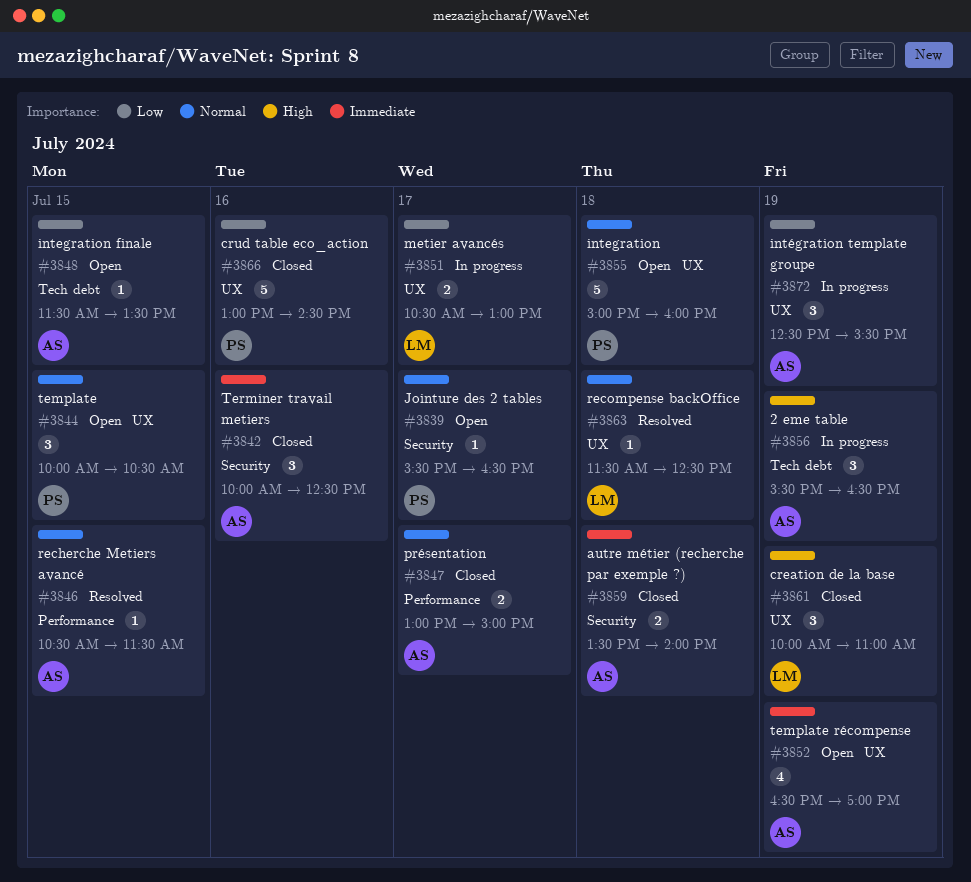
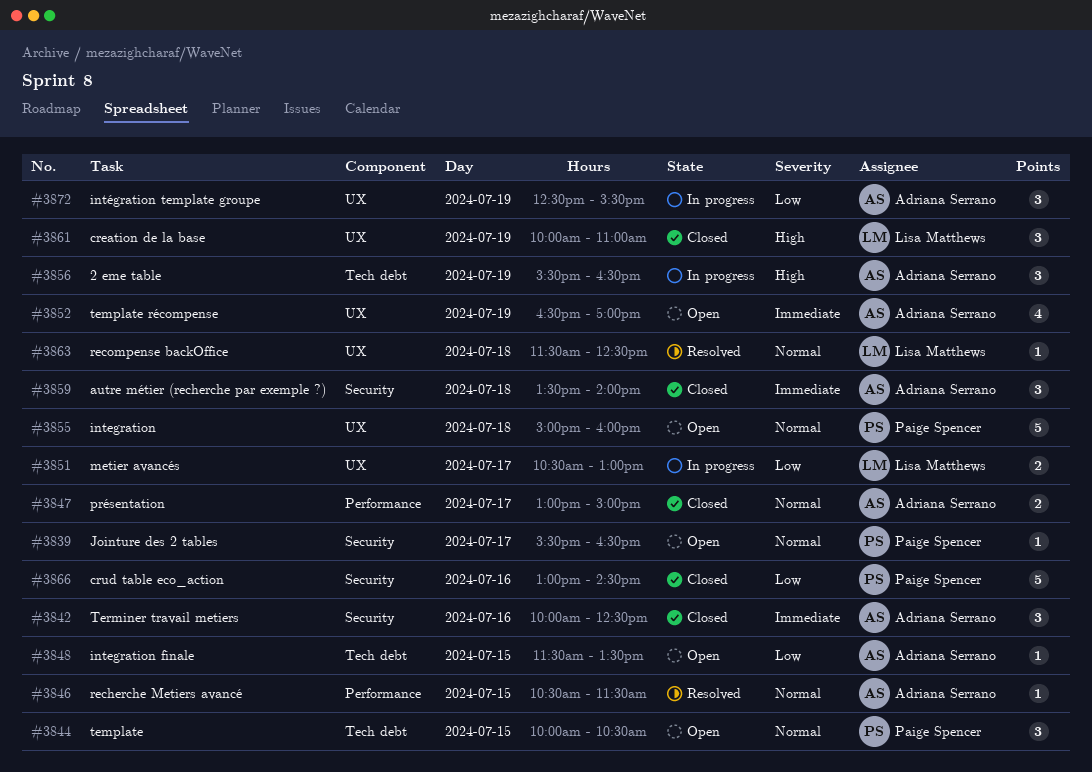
#3844, label: UX -> Tech debt
#3859, estimate: 2 -> 3
#3866, label: UX -> Security

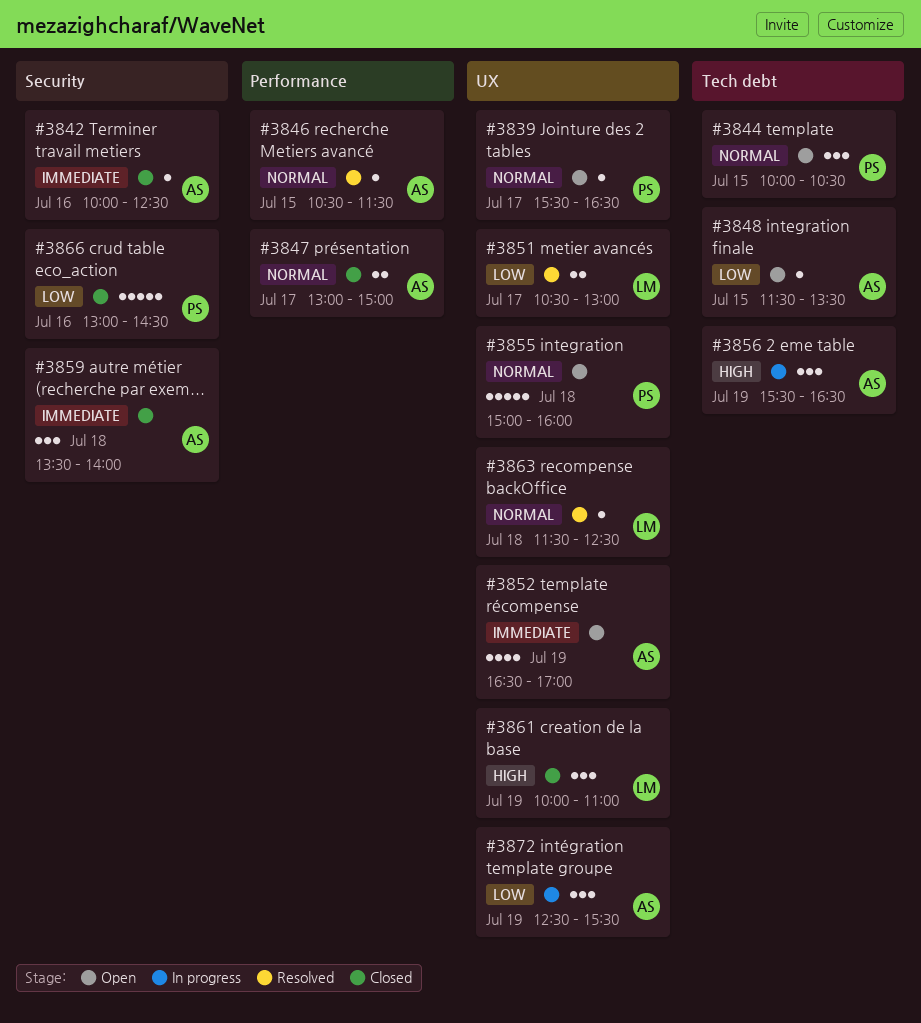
#3839, label: Security -> UX
#3842, estimate: 3 -> 1
#3851, status: In progress -> Resolved

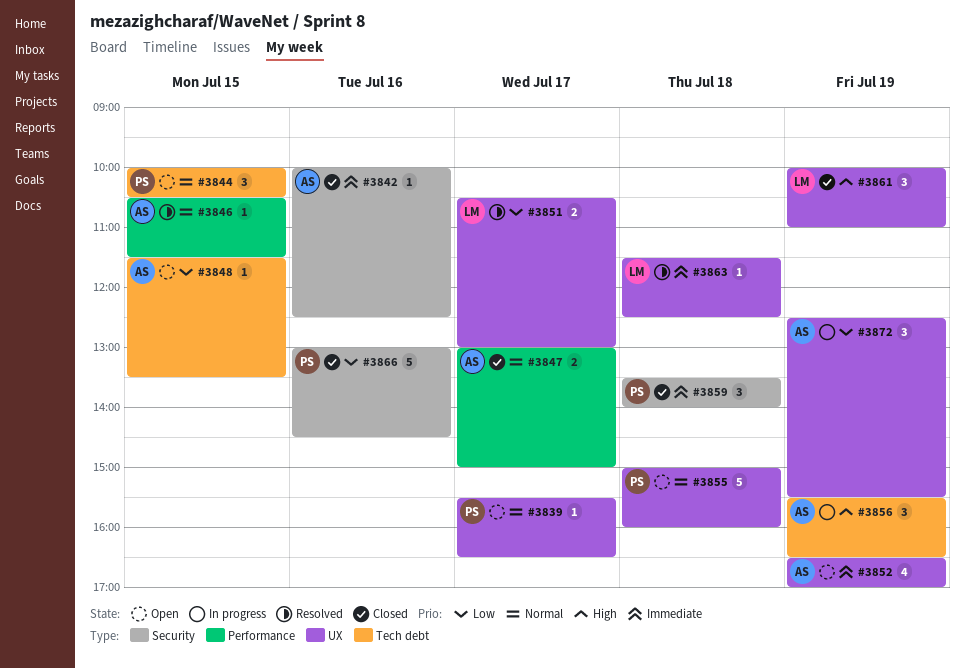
#3859, owner: AS -> PS
#3863, priority: Normal -> Immediate

